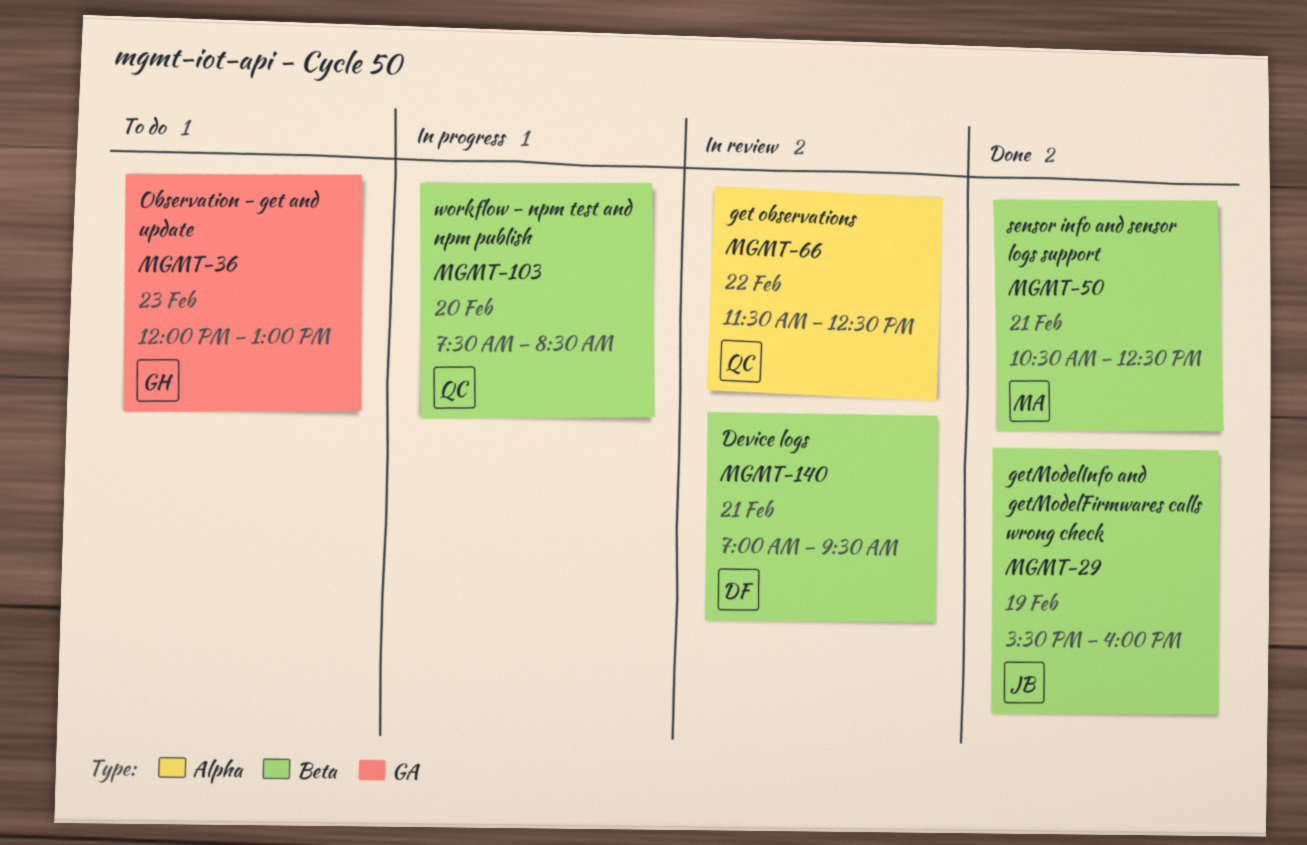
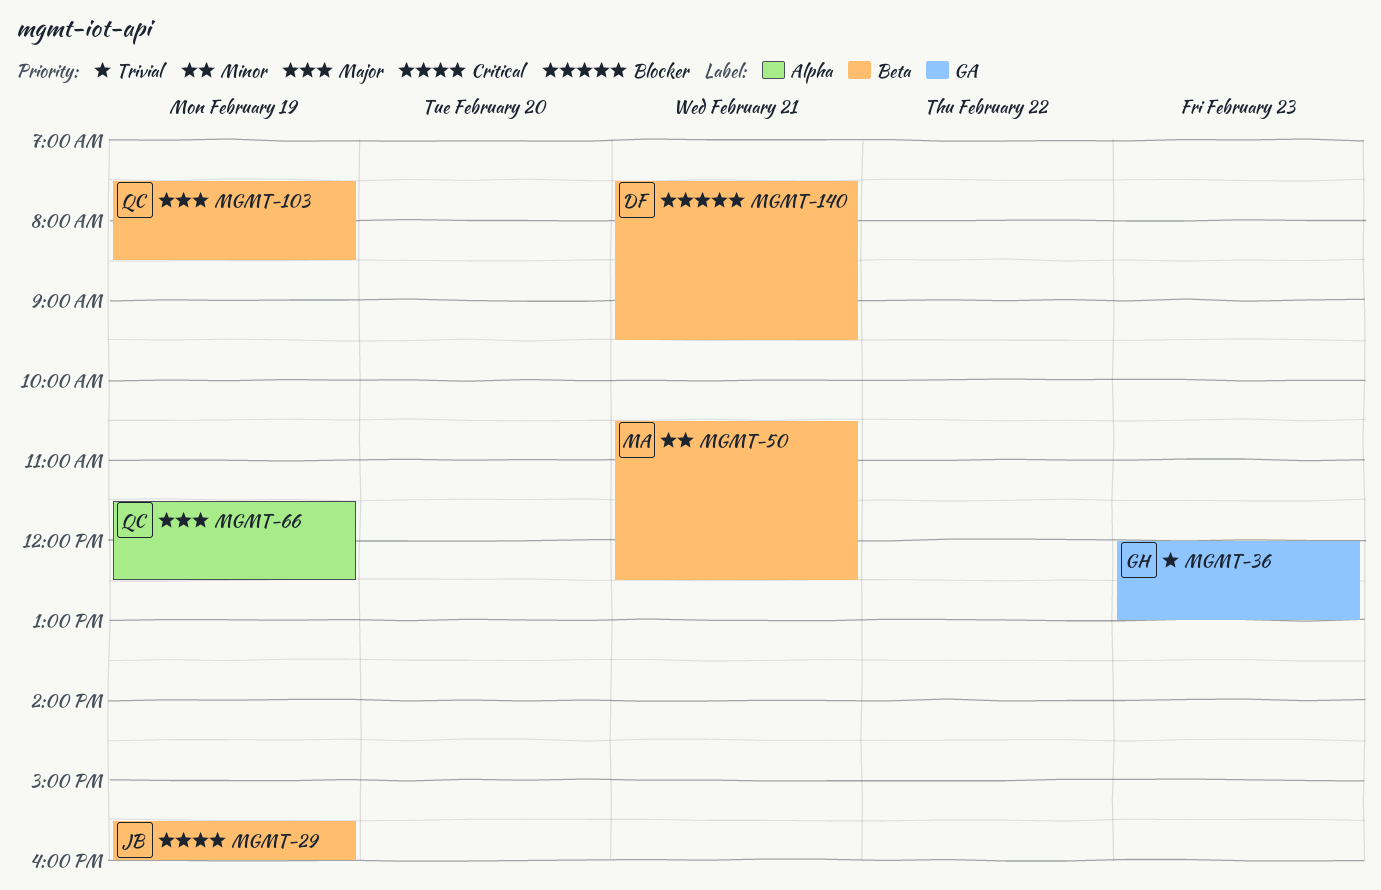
MGMT-66, day: Feb 22 -> Feb 19
MGMT-103, day: Feb 20 -> Feb 19
MGMT-140, begins: 07:00 -> 07:30

